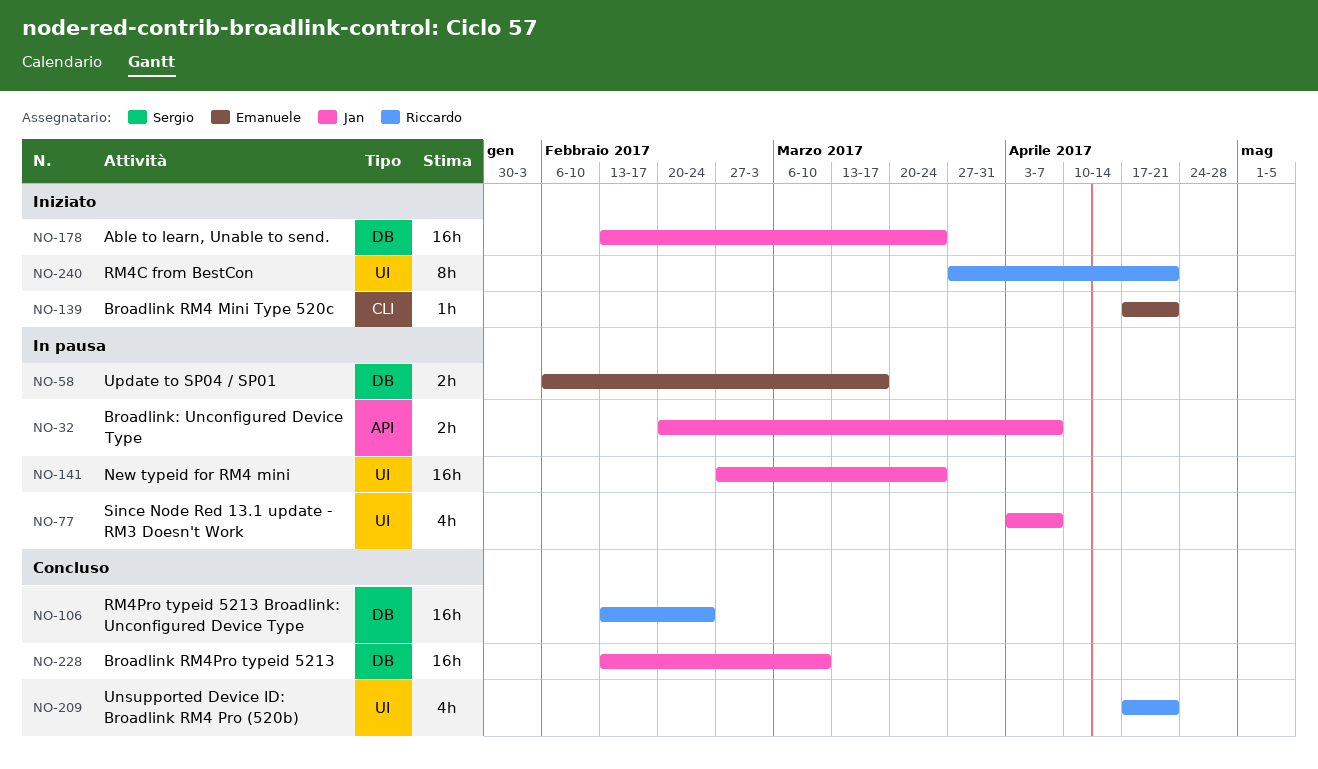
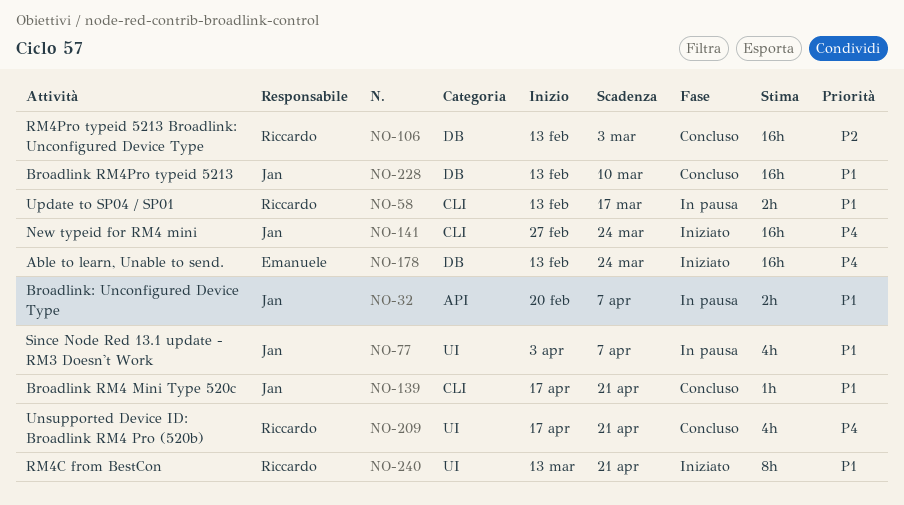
NO-58, owner: Emanuele -> Riccardo
NO-58, label: DB -> CLI
NO-58, start: Feb 6 -> Feb 13
NO-106, due: Feb 24 -> Mar 3
NO-139, status: Iniziato -> Concluso
NO-139, owner: Emanuele -> Jan
NO-141, status: In pausa -> Iniziato
NO-141, label: UI -> CLI
NO-178, owner: Jan -> Emanuele
NO-240, start: Mar 27 -> Mar 13

